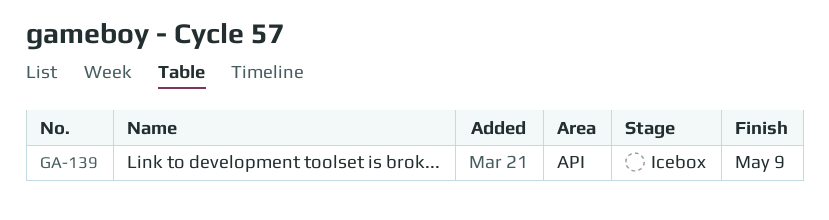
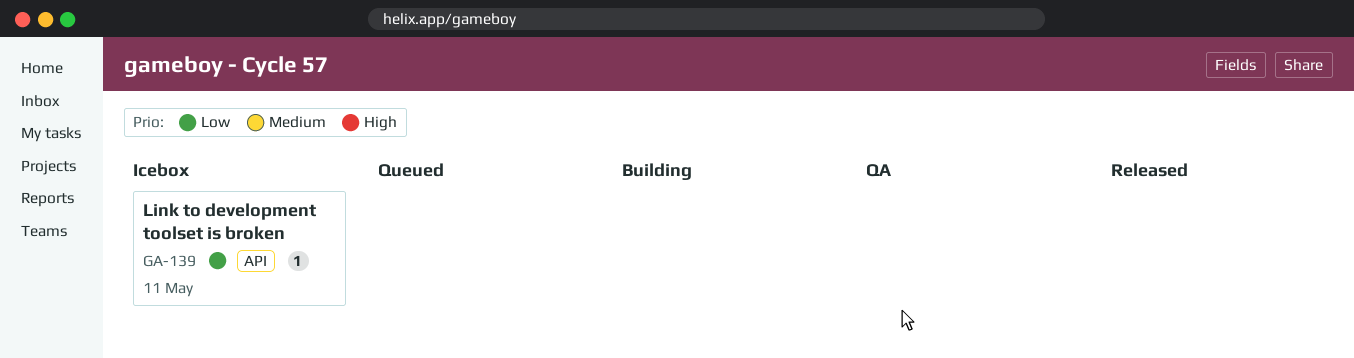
GA-139, due: May 9 -> May 11

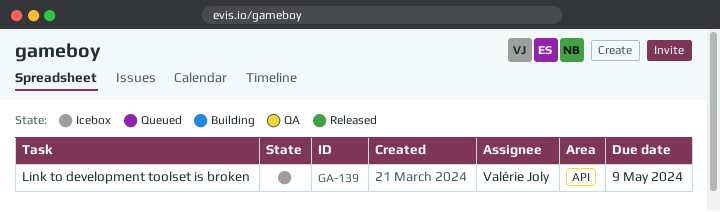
GA-139, due: May 11 -> May 9

